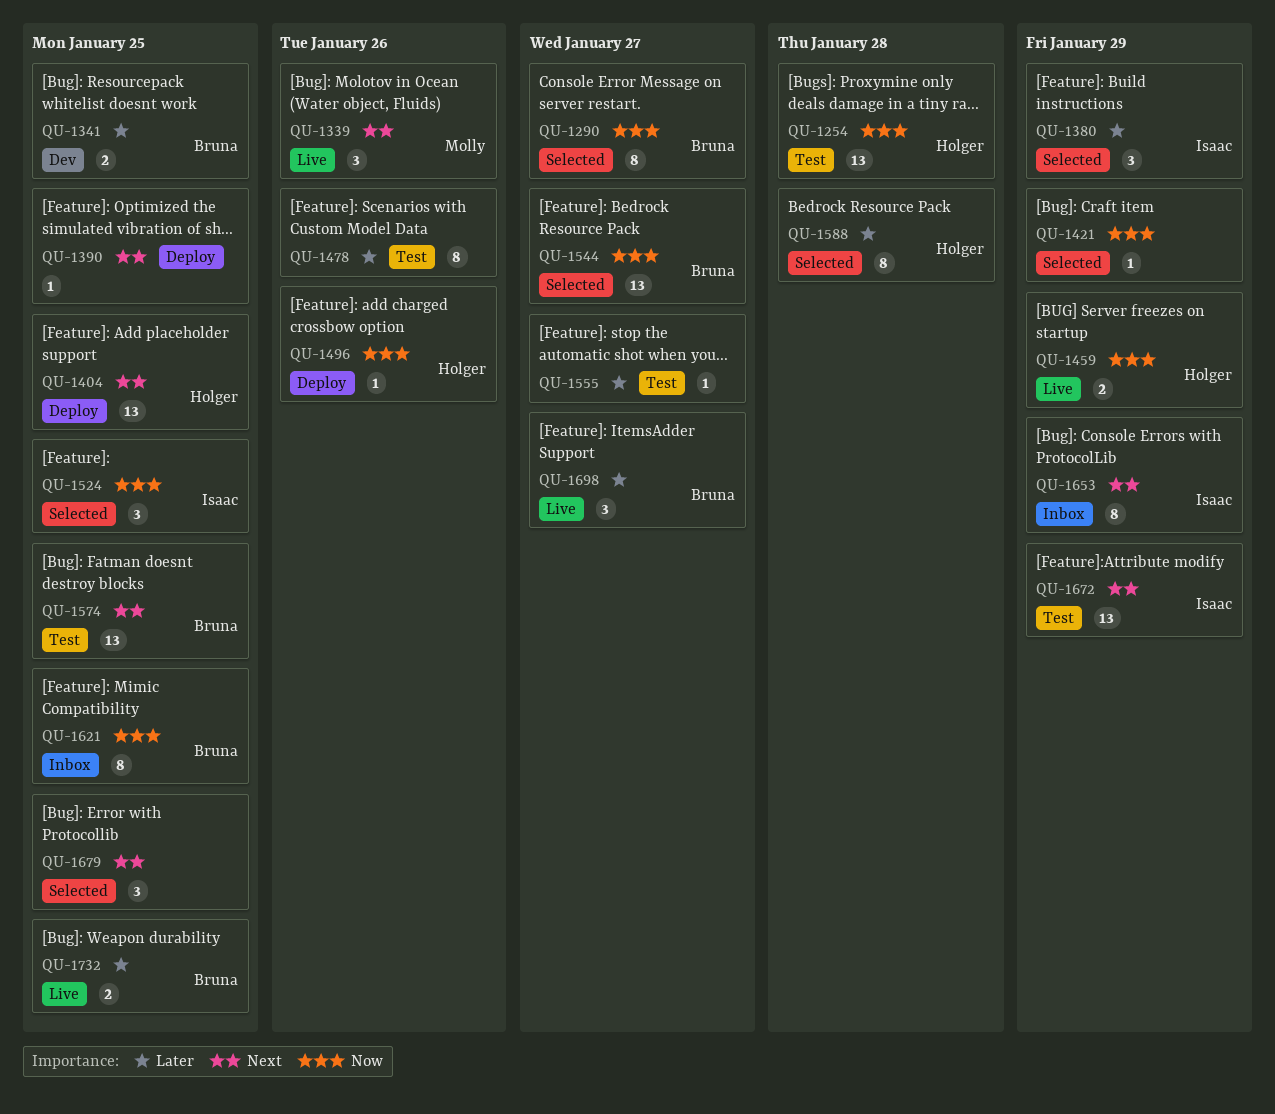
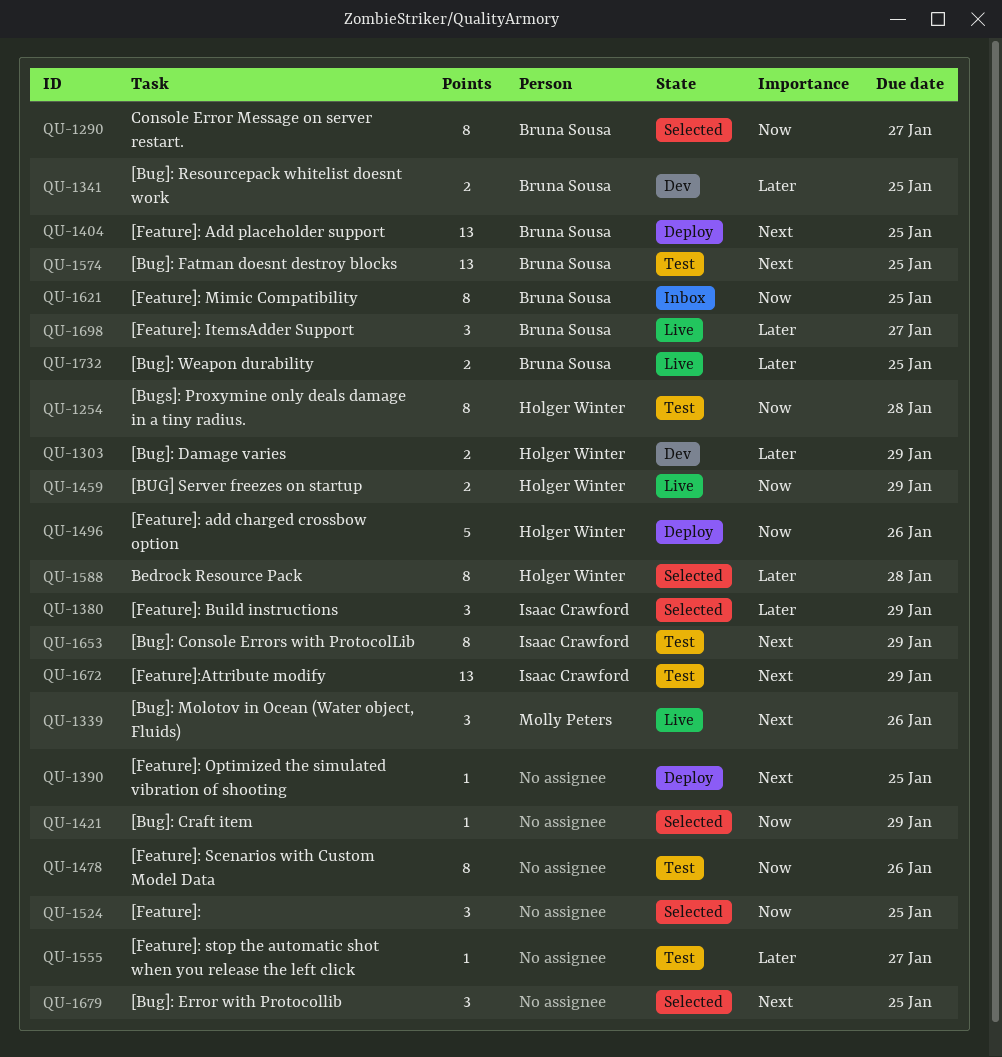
QU-1254, estimate: 13 -> 8
QU-1303: none -> present
QU-1404, owner: Holger Winter -> Bruna Sousa
QU-1478, priority: Later -> Now
QU-1496, estimate: 1 -> 5
QU-1524, owner: Isaac Crawford -> none
QU-1544: present -> none
QU-1653, status: Inbox -> Test

